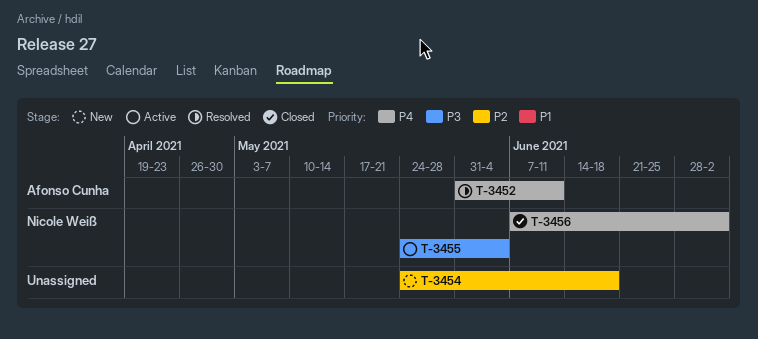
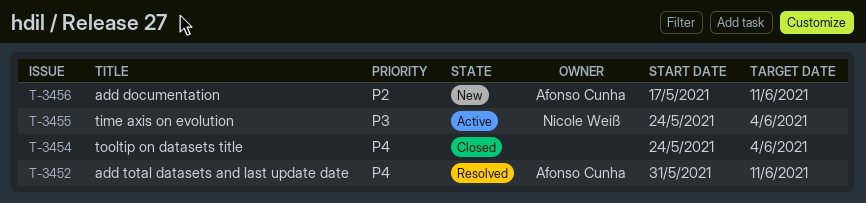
T-3454, status: New -> Closed
T-3454, priority: P2 -> P4
T-3454, due: Jun 18 -> Jun 4
T-3456, status: Closed -> New
T-3456, owner: Nicole Weiß -> Afonso Cunha
T-3456, priority: P4 -> P2
T-3456, start: Jun 7 -> May 17
T-3456, due: Jul 2 -> Jun 11

